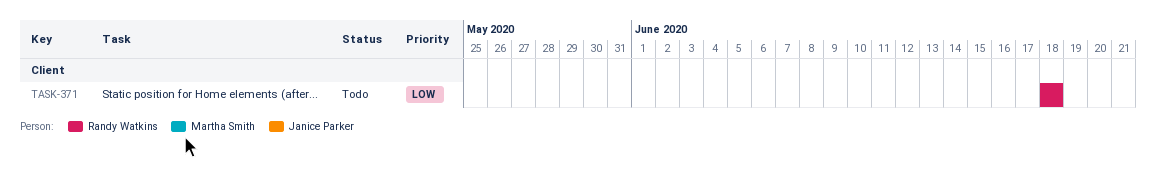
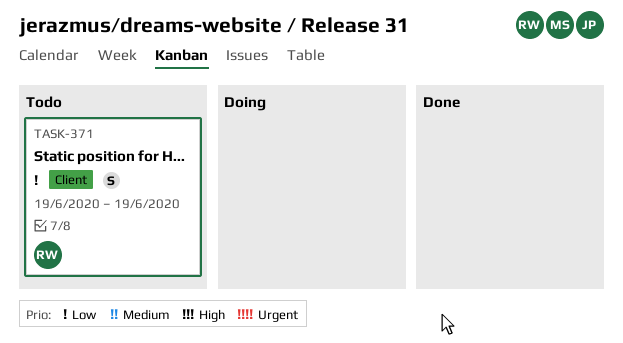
TASK-371, start: Jun 18 -> Jun 19
TASK-371, due: Jun 18 -> Jun 19

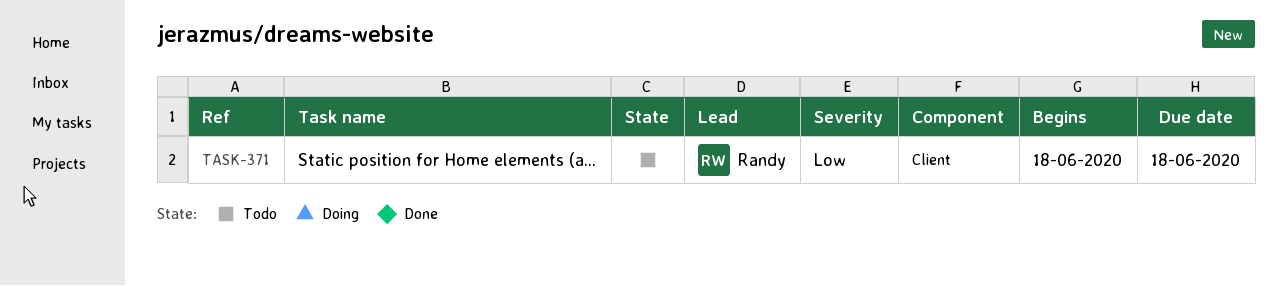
TASK-371, start: Jun 19 -> Jun 18
TASK-371, due: Jun 19 -> Jun 18

